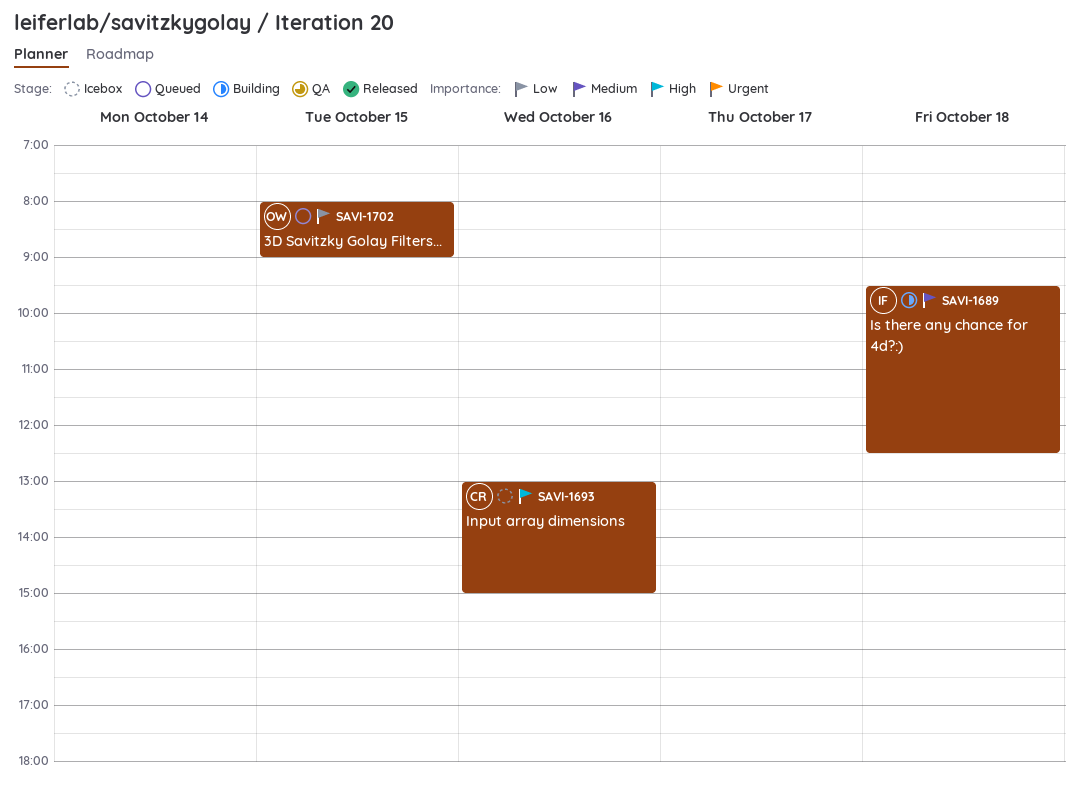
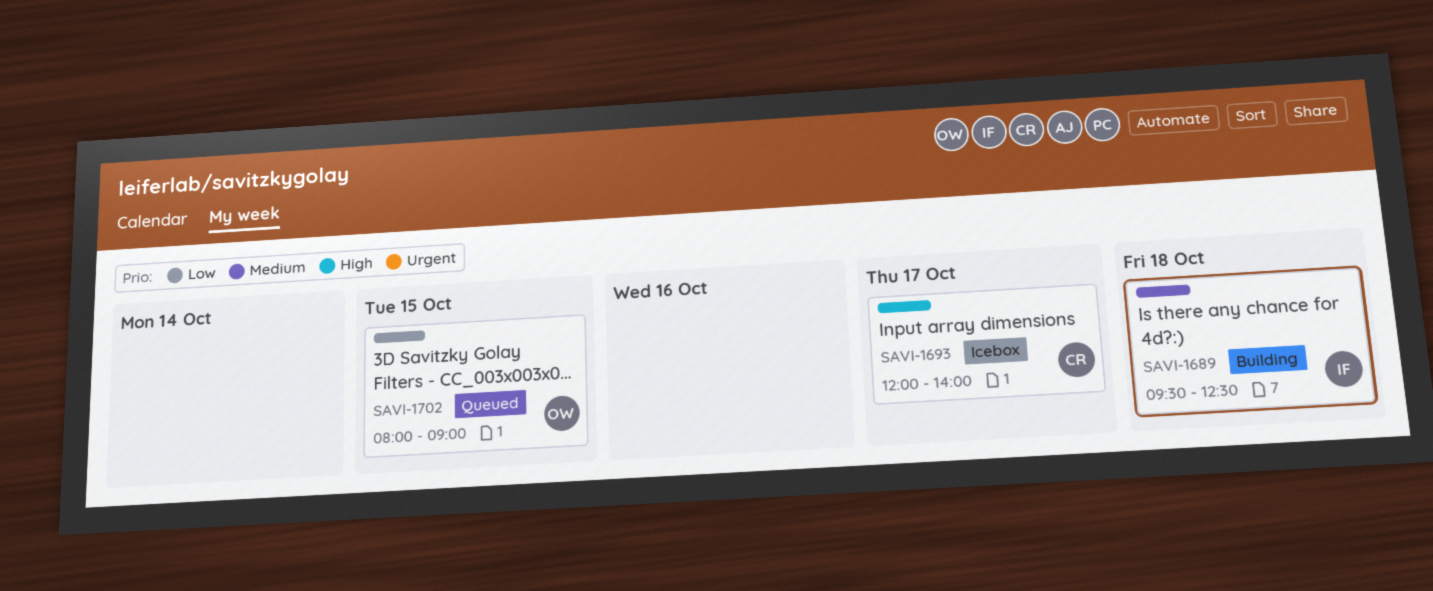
SAVI-1693, day: Oct 16 -> Oct 17
SAVI-1693, begins: 13:00 -> 12:00
SAVI-1693, ends: 15:00 -> 14:00

